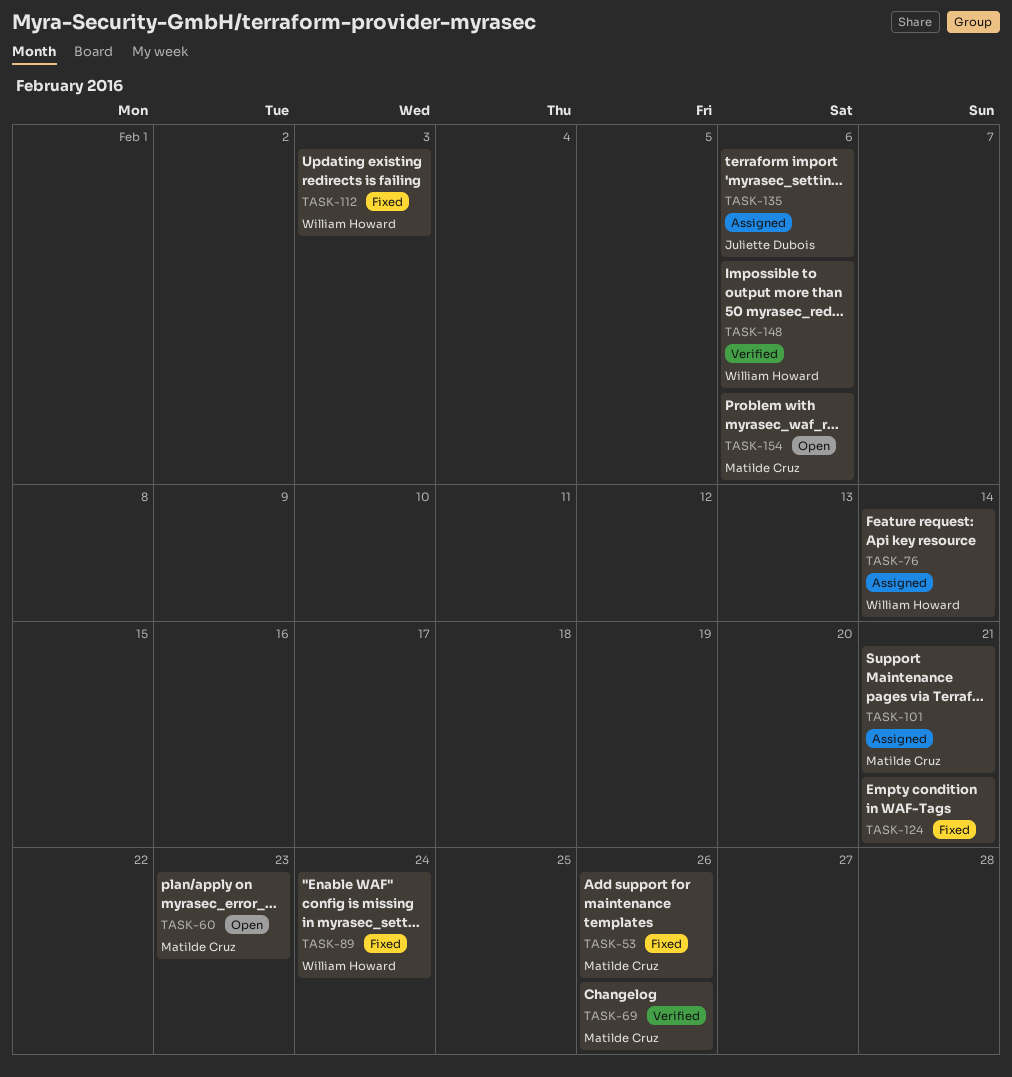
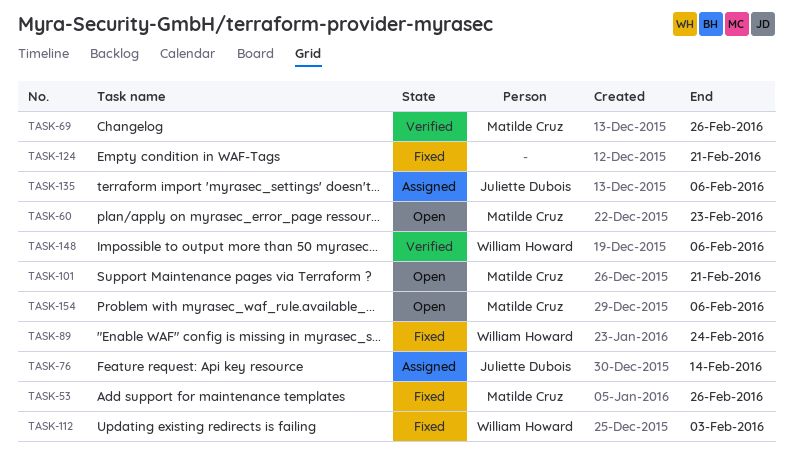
TASK-76, owner: William Howard -> Juliette Dubois
TASK-101, status: Assigned -> Open

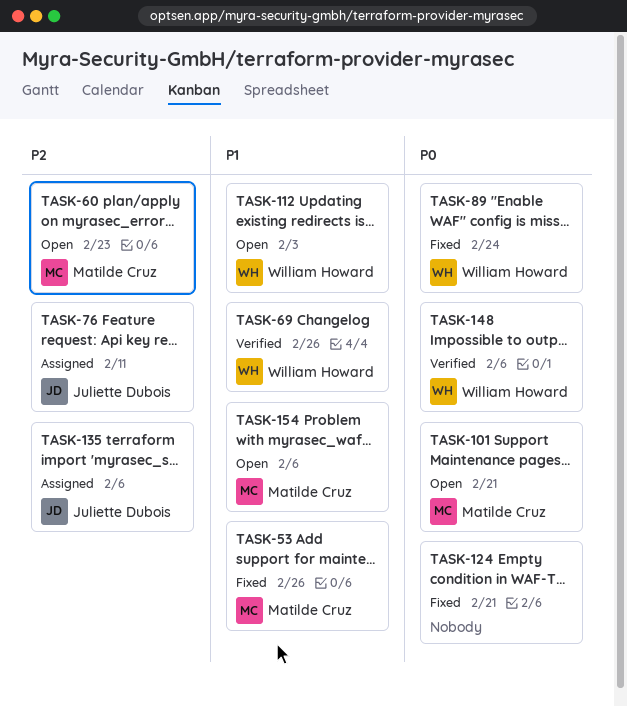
TASK-69, owner: Matilde Cruz -> William Howard
TASK-76, due: Feb 14 -> Feb 11
TASK-112, status: Fixed -> Open

